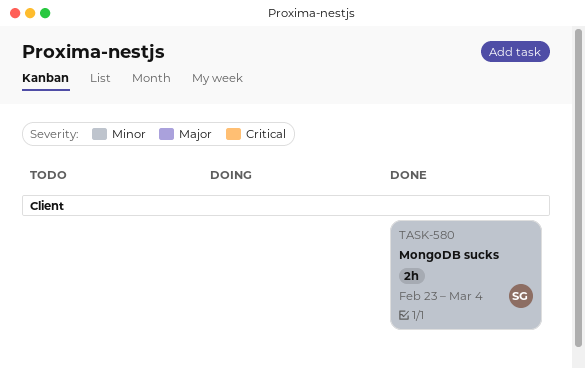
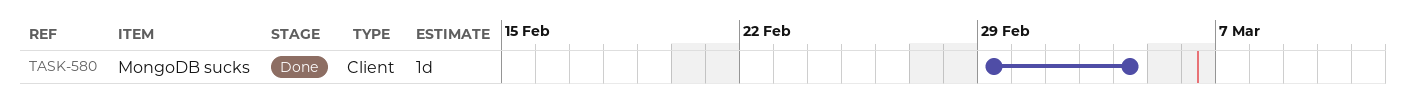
TASK-580, estimate: 2h -> 1d
TASK-580, start: Feb 23 -> Feb 29

